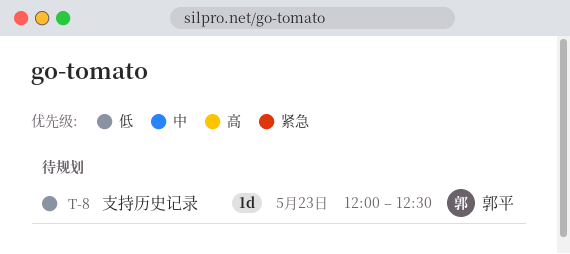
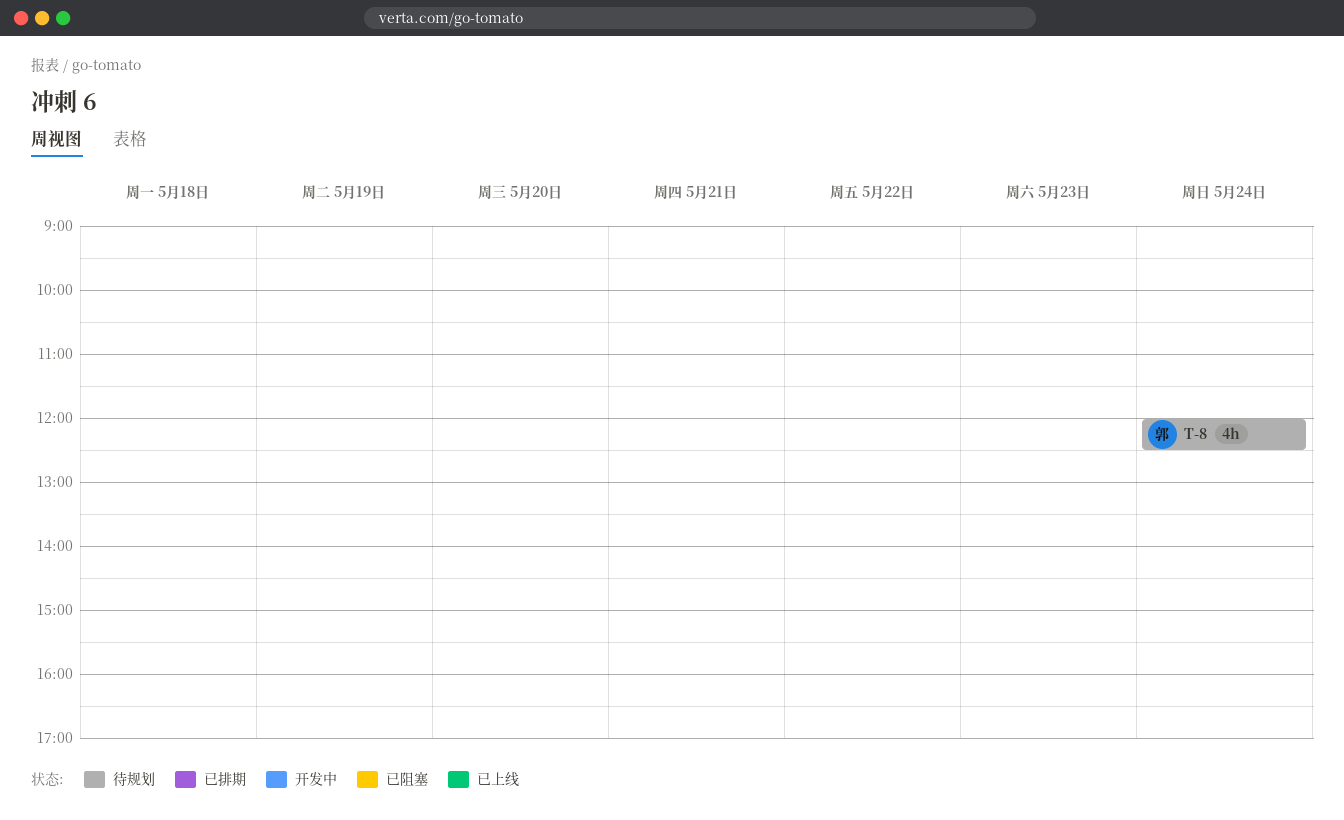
T-8, estimate: 1d -> 4h
T-8, day: May 23 -> May 24

